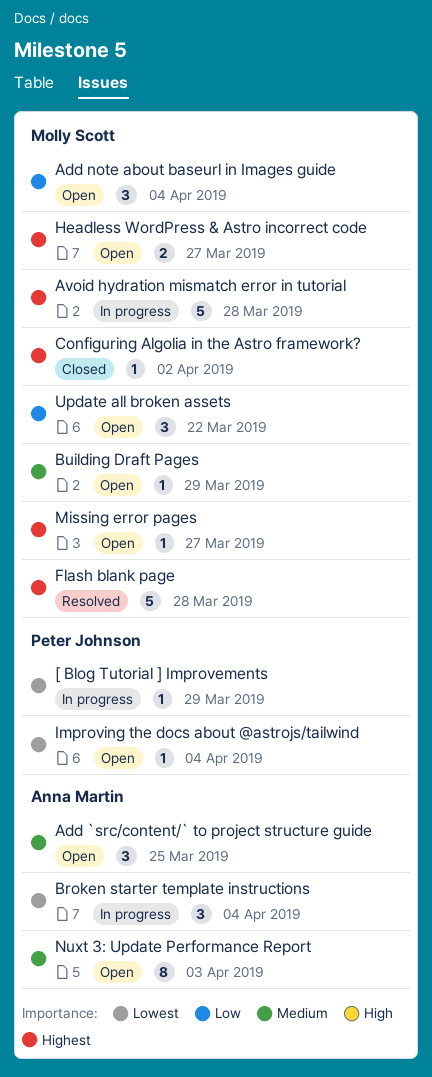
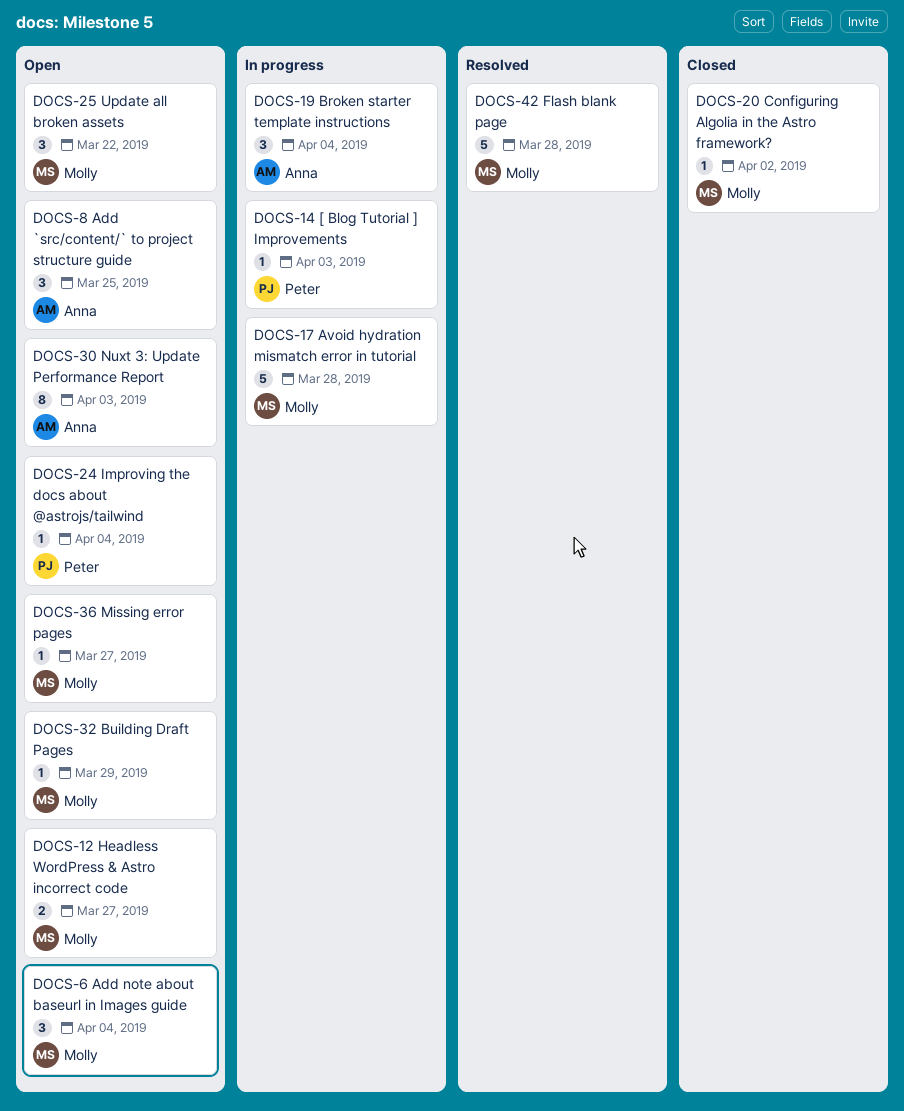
[ Blog Tutorial ] Improvements, due: Mar 29 -> Apr 3

